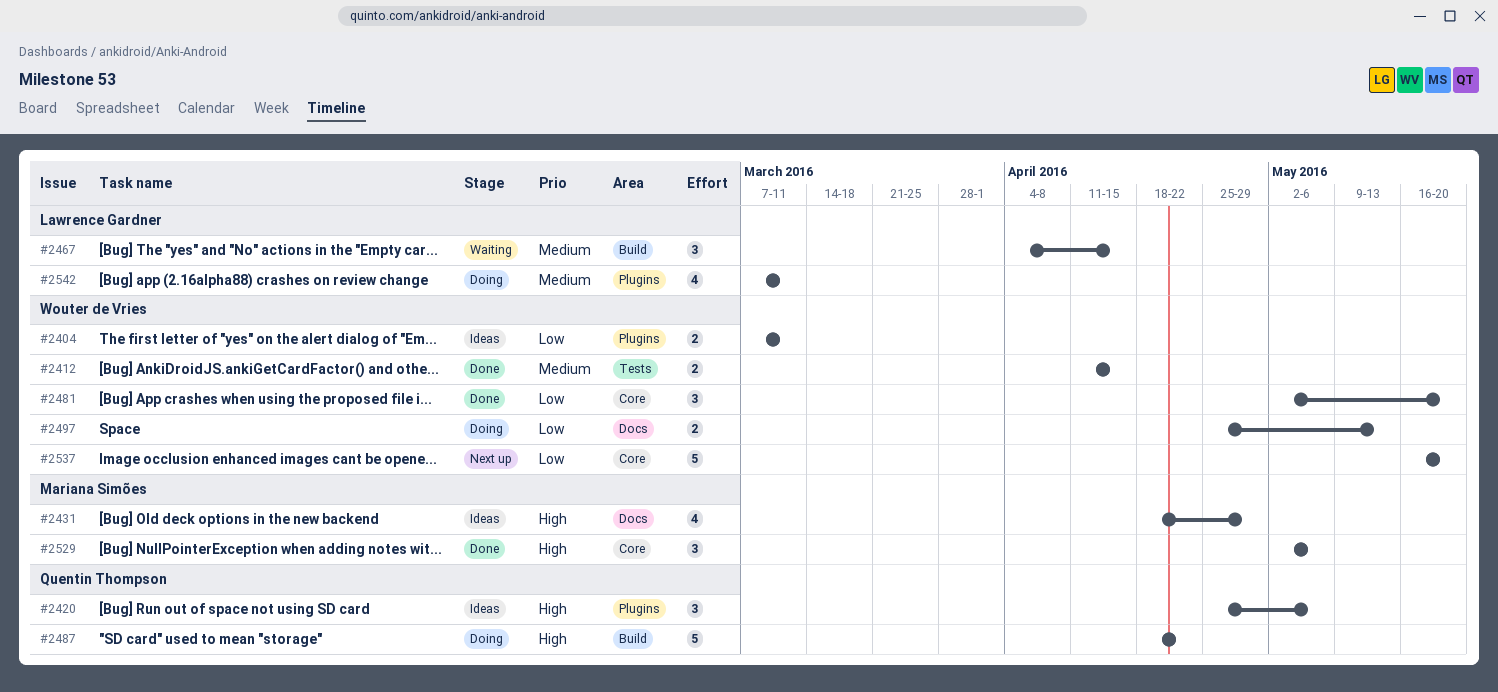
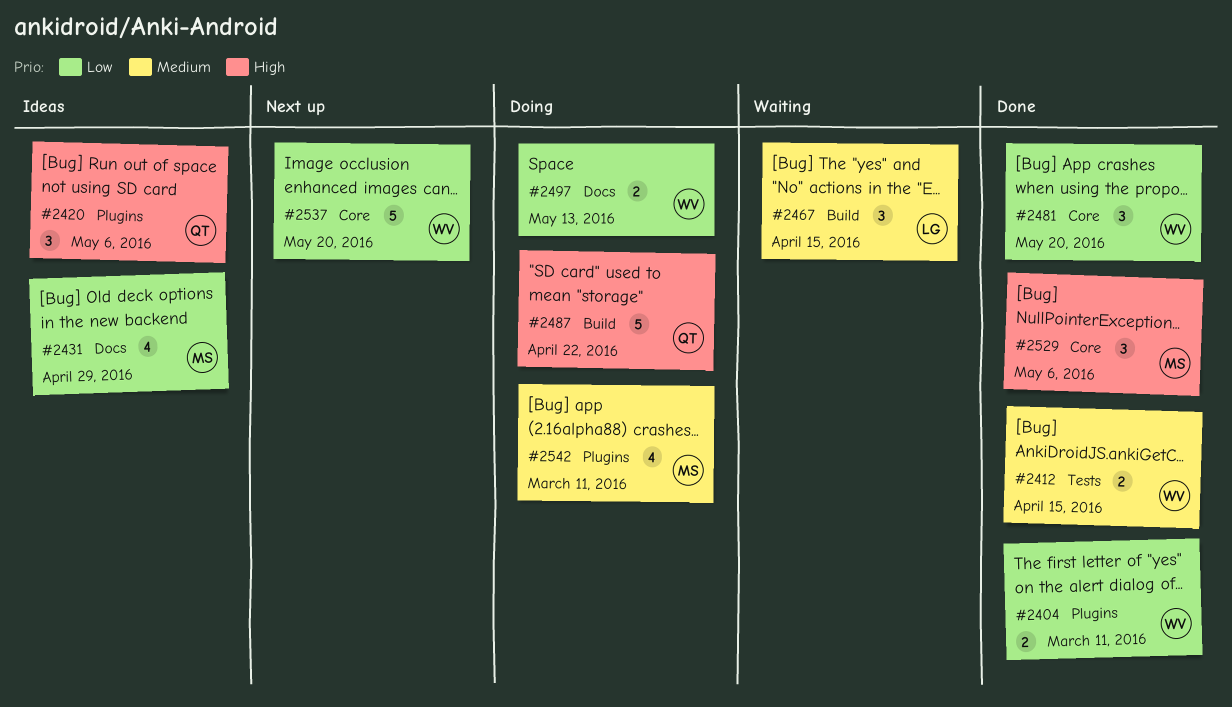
#2404, status: Ideas -> Done
#2431, priority: High -> Low
#2542, owner: Lawrence Gardner -> Mariana Simões

